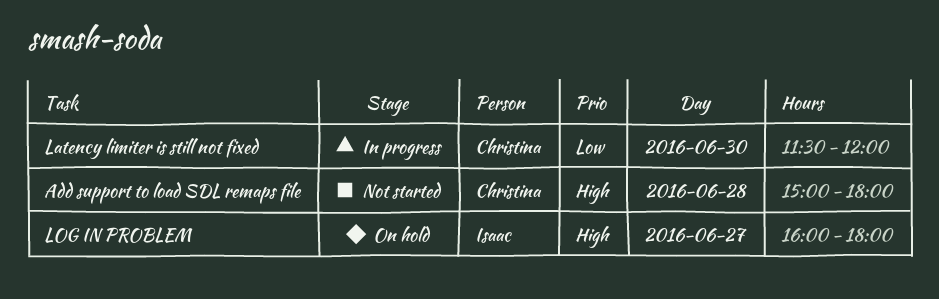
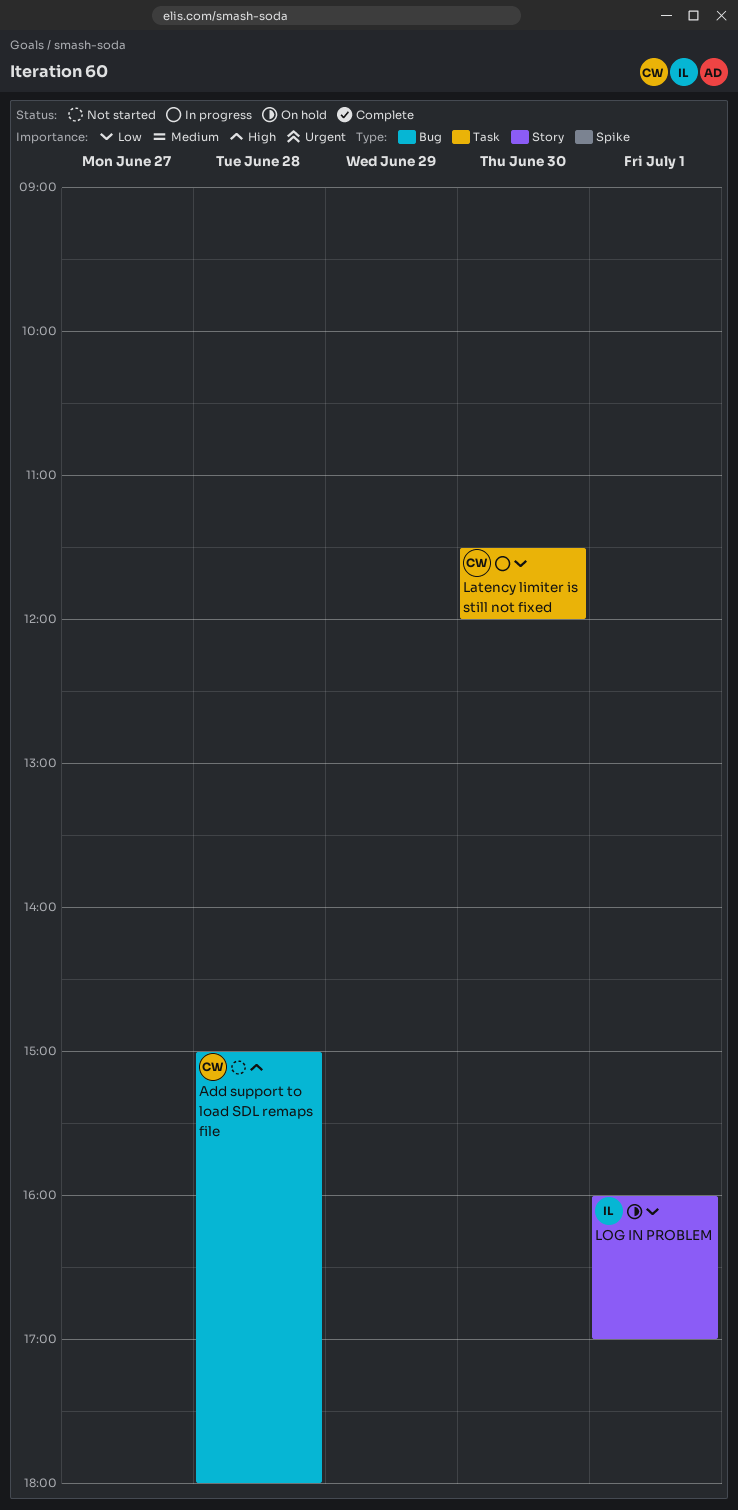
LOG IN PROBLEM, priority: High -> Low
LOG IN PROBLEM, day: Jun 27 -> Jul 1
LOG IN PROBLEM, ends: 18:00 -> 17:00

